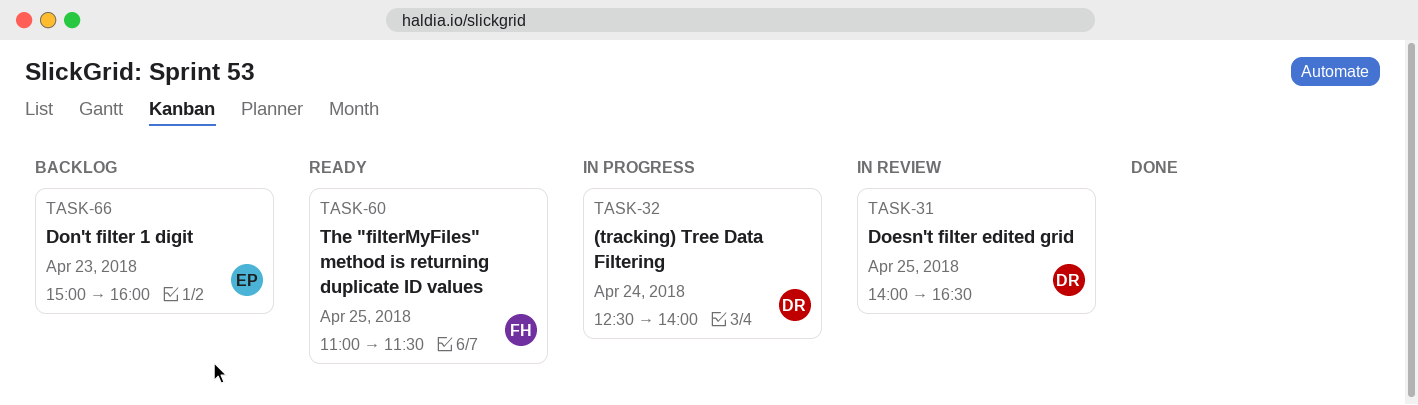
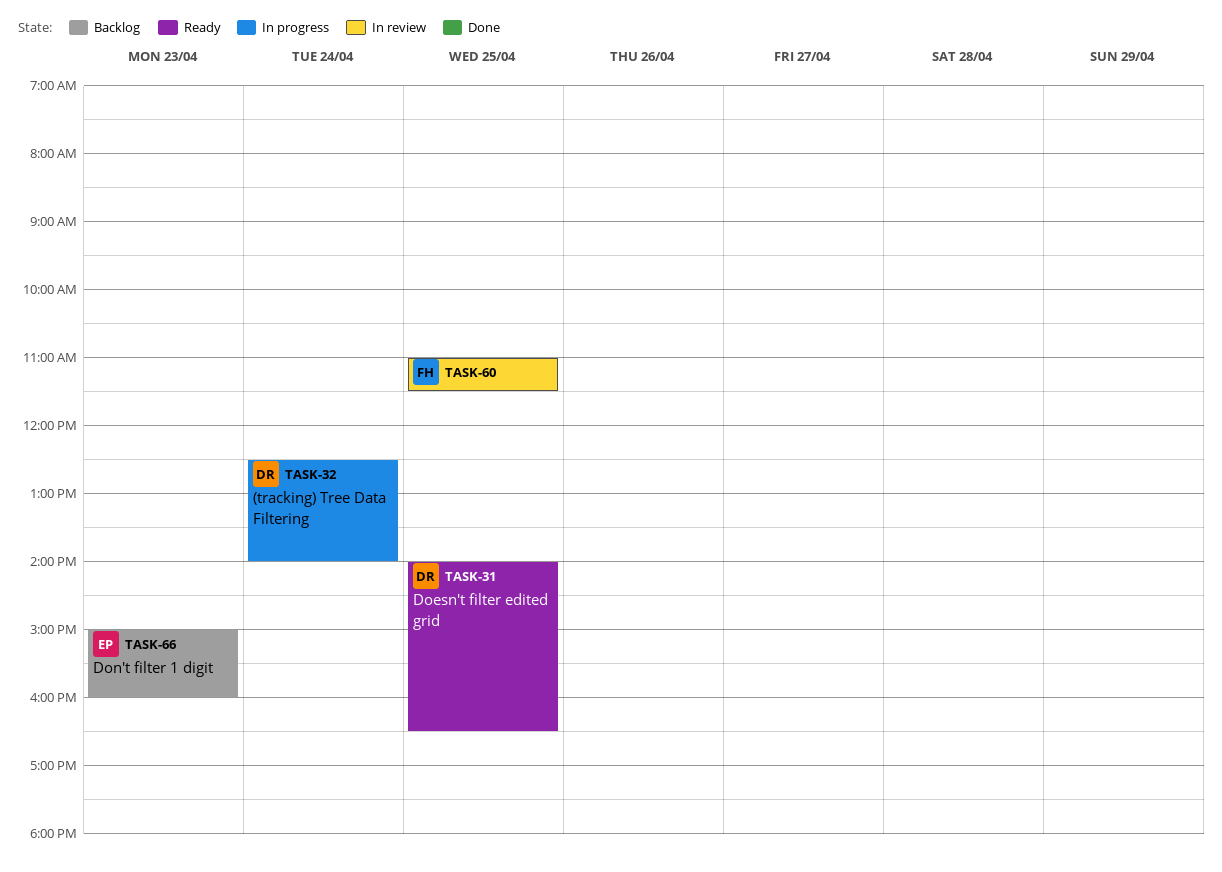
TASK-31, status: In review -> Ready
TASK-60, status: Ready -> In review

